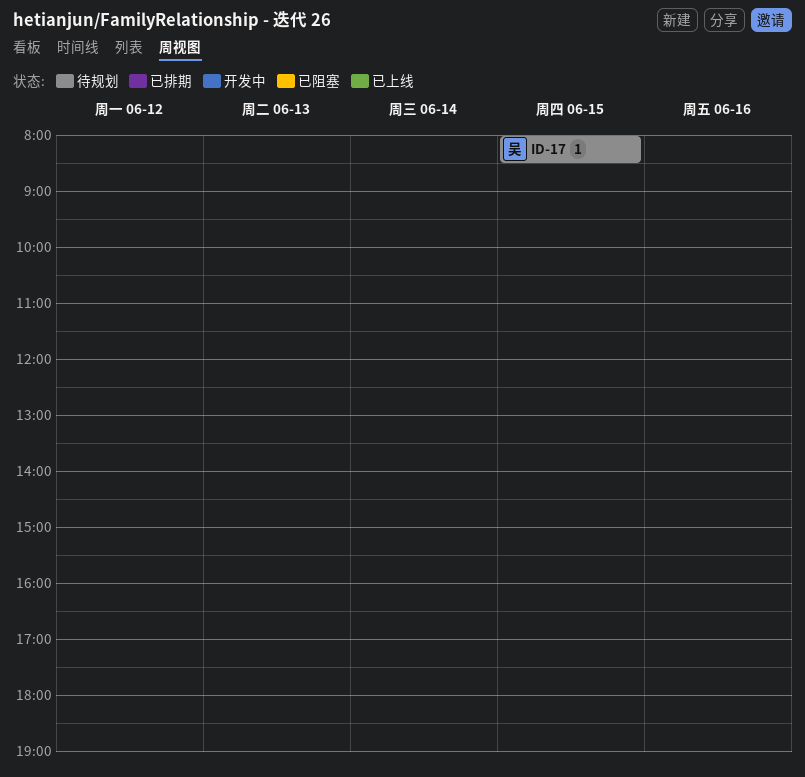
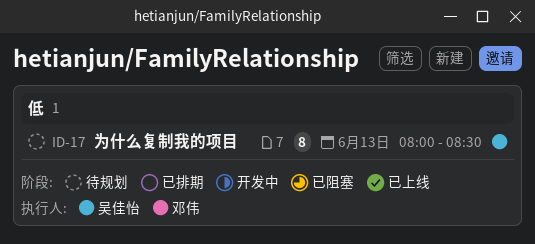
ID-17, estimate: 1 -> 8
ID-17, day: Jun 15 -> Jun 13

